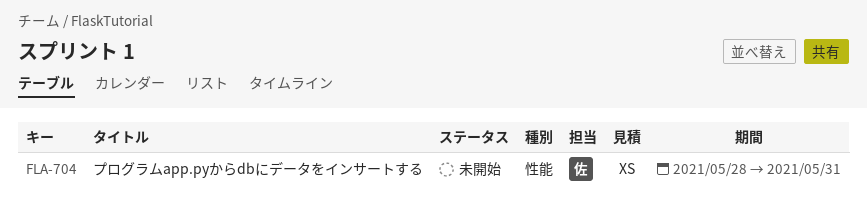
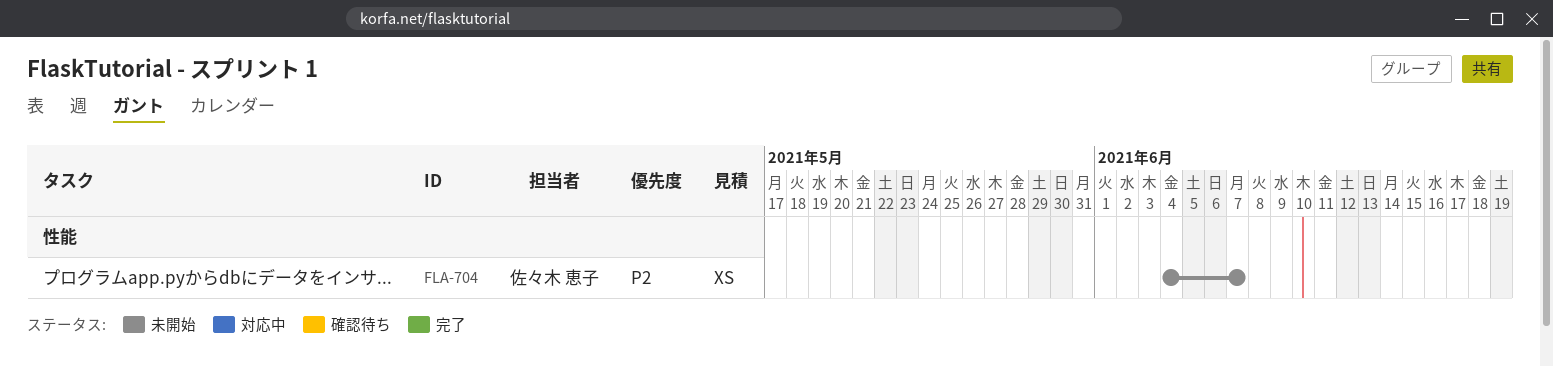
FLA-704, start: May 28 -> Jun 4
FLA-704, due: May 31 -> Jun 7

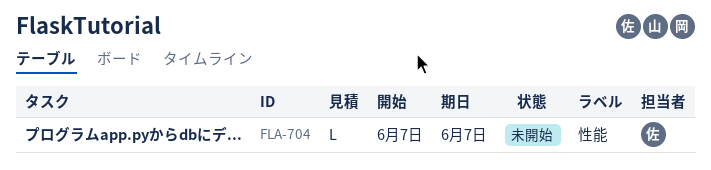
FLA-704, estimate: XS -> L
FLA-704, start: Jun 4 -> Jun 7

